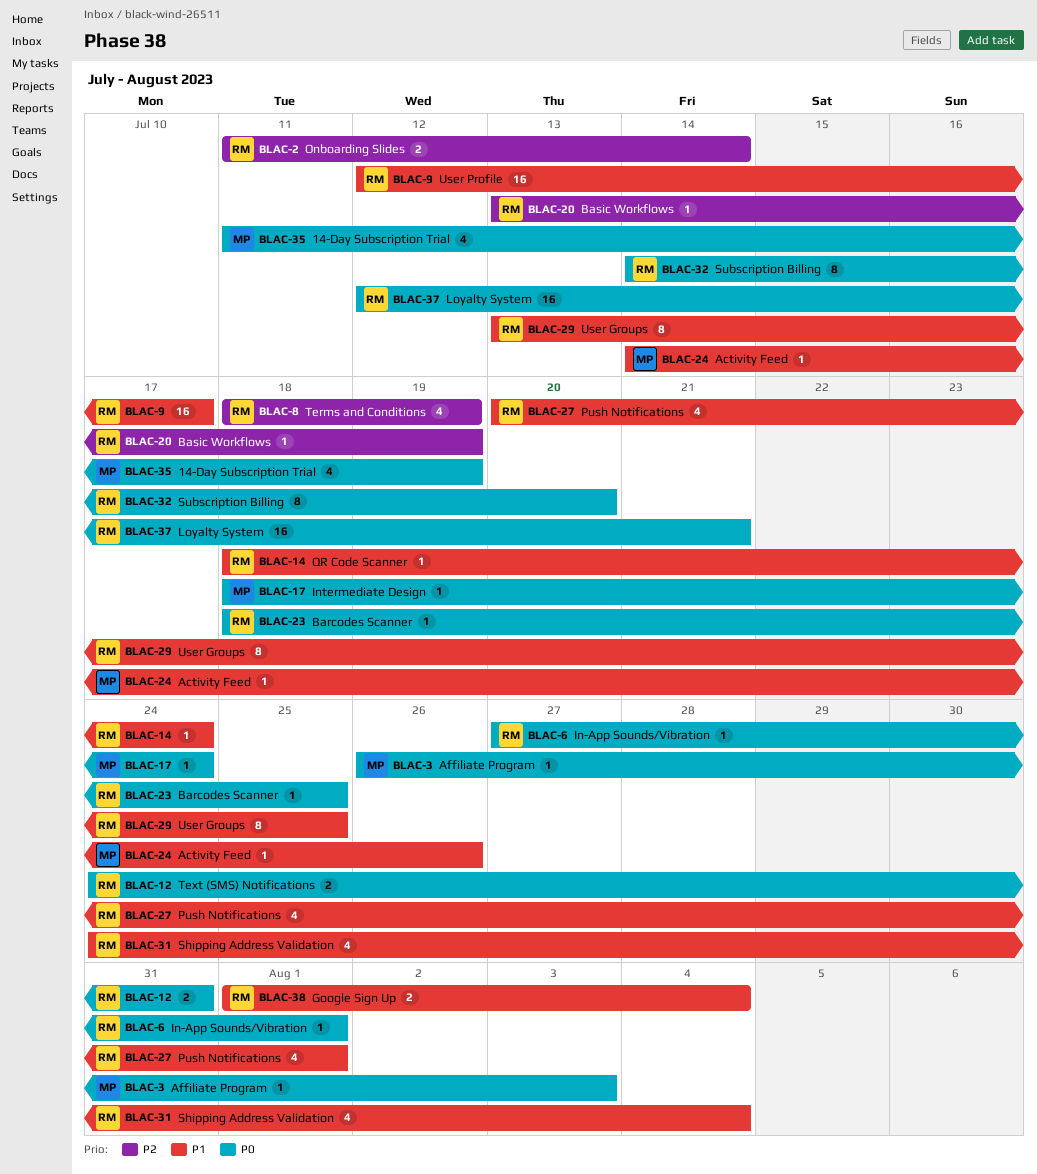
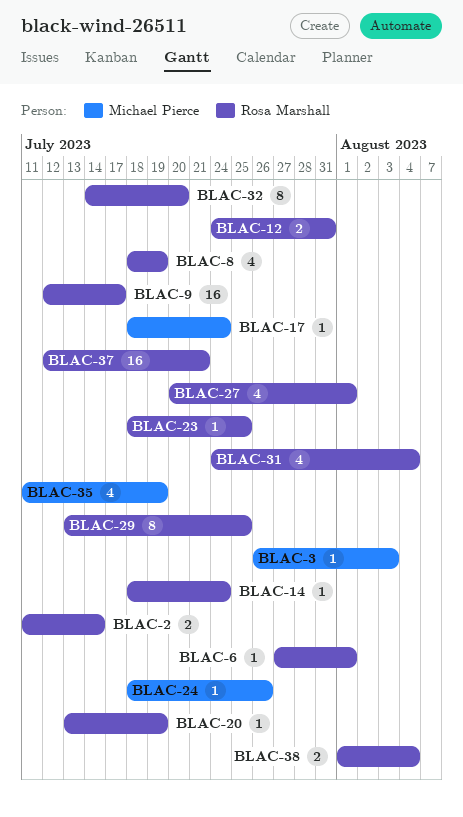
BLAC-24, start: Jul 14 -> Jul 18

